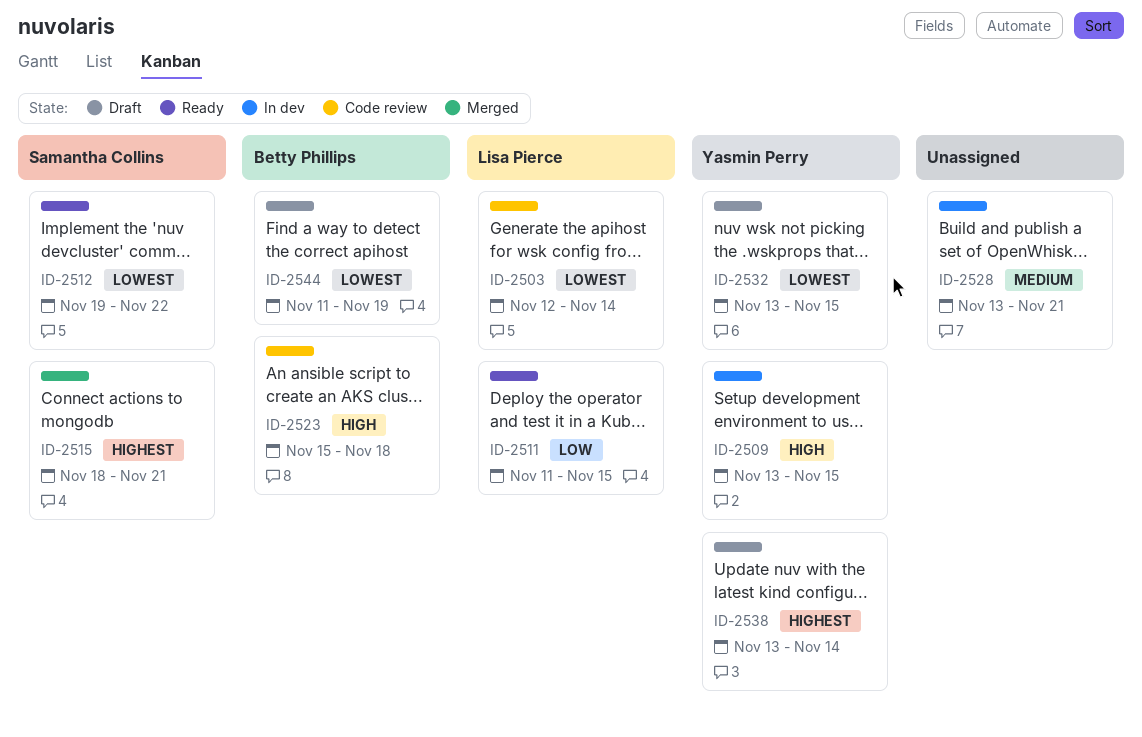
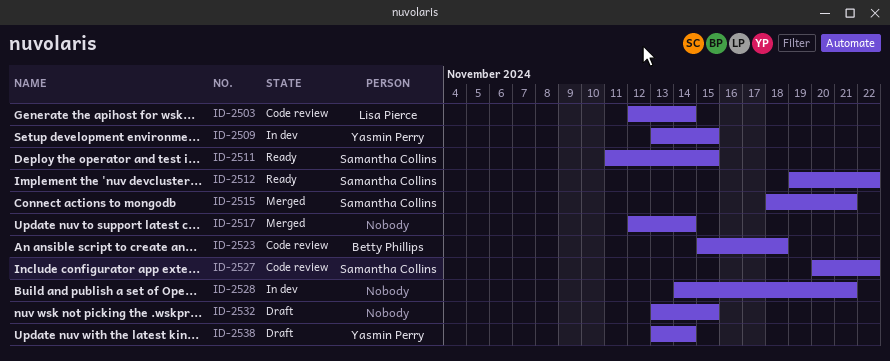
ID-2511, owner: Lisa Pierce -> Samantha Collins
ID-2517: none -> present
ID-2527: none -> present
ID-2528, start: Nov 13 -> Nov 14
ID-2532, owner: Yasmin Perry -> none
ID-2544: present -> none

